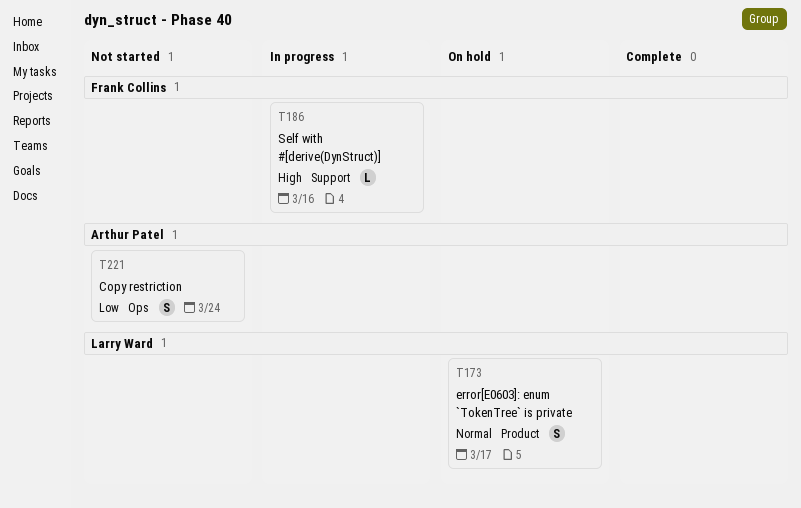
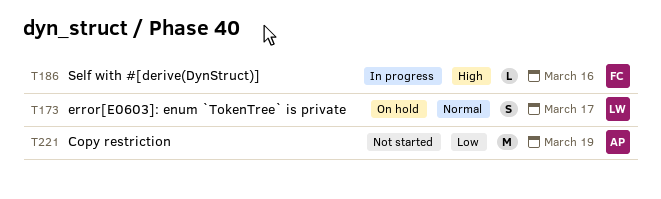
T221, estimate: S -> M
T221, due: Mar 24 -> Mar 19

